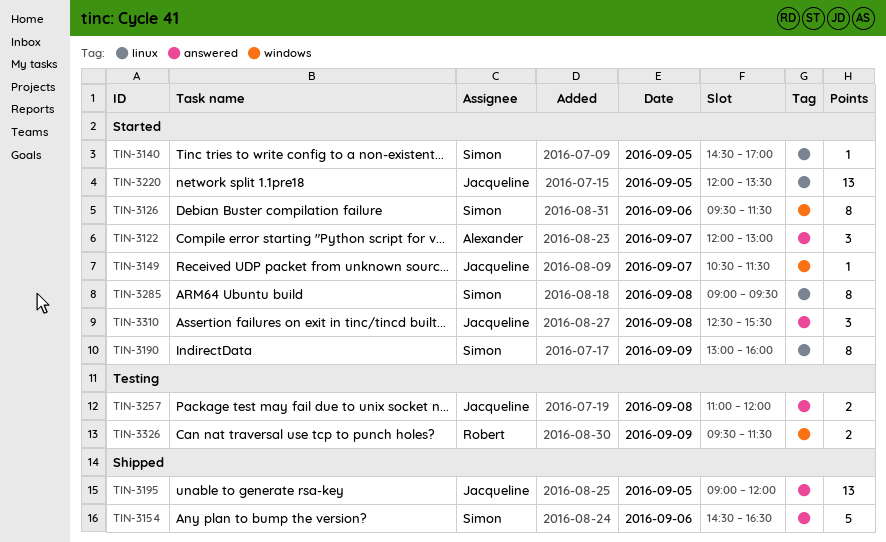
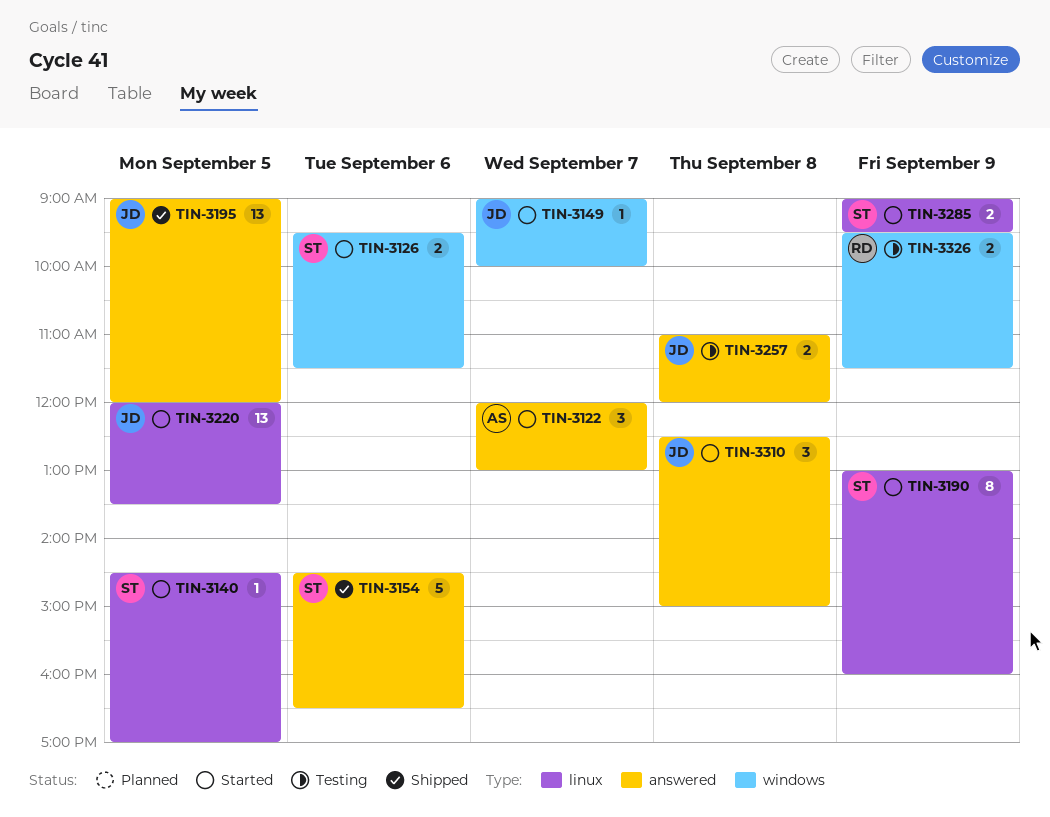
TIN-3126, estimate: 8 -> 2
TIN-3149, begins: 10:30 -> 09:00
TIN-3149, ends: 11:30 -> 10:00
TIN-3285, estimate: 8 -> 2
TIN-3285, day: Sep 8 -> Sep 9
TIN-3310, ends: 15:30 -> 15:00

